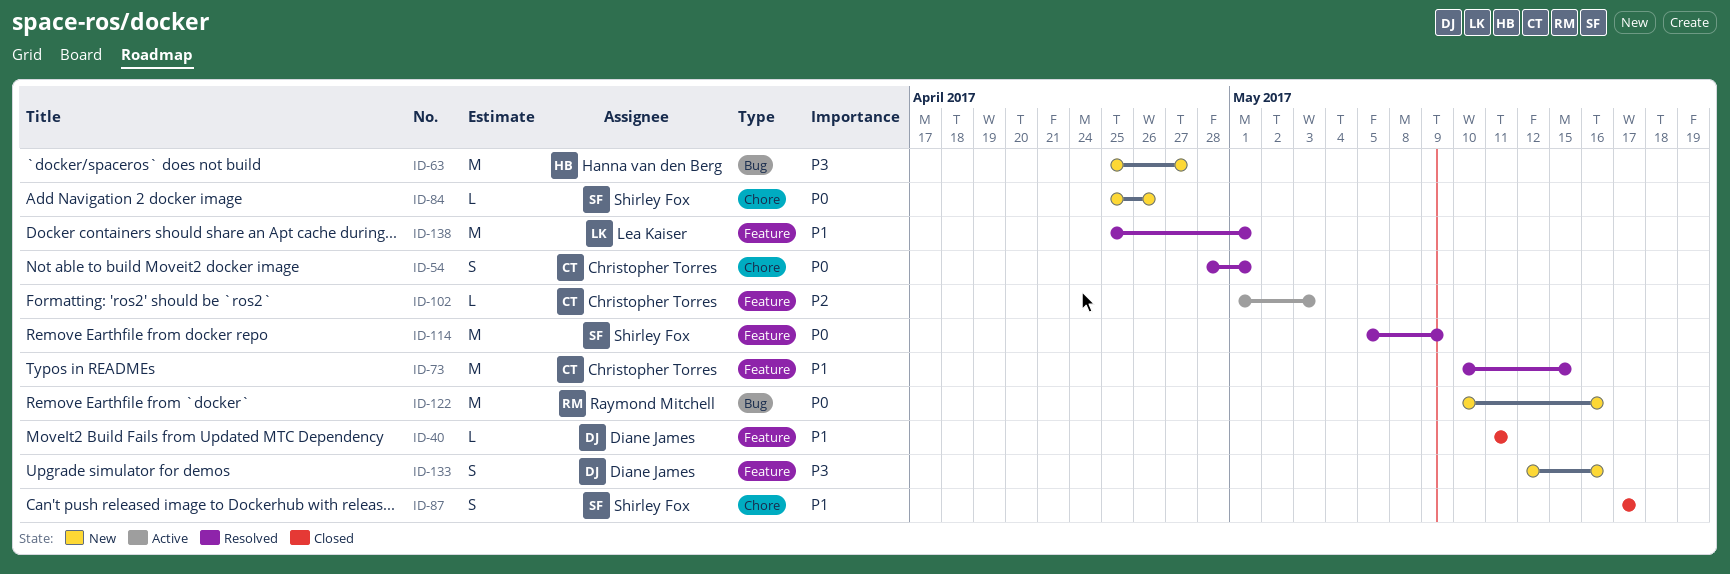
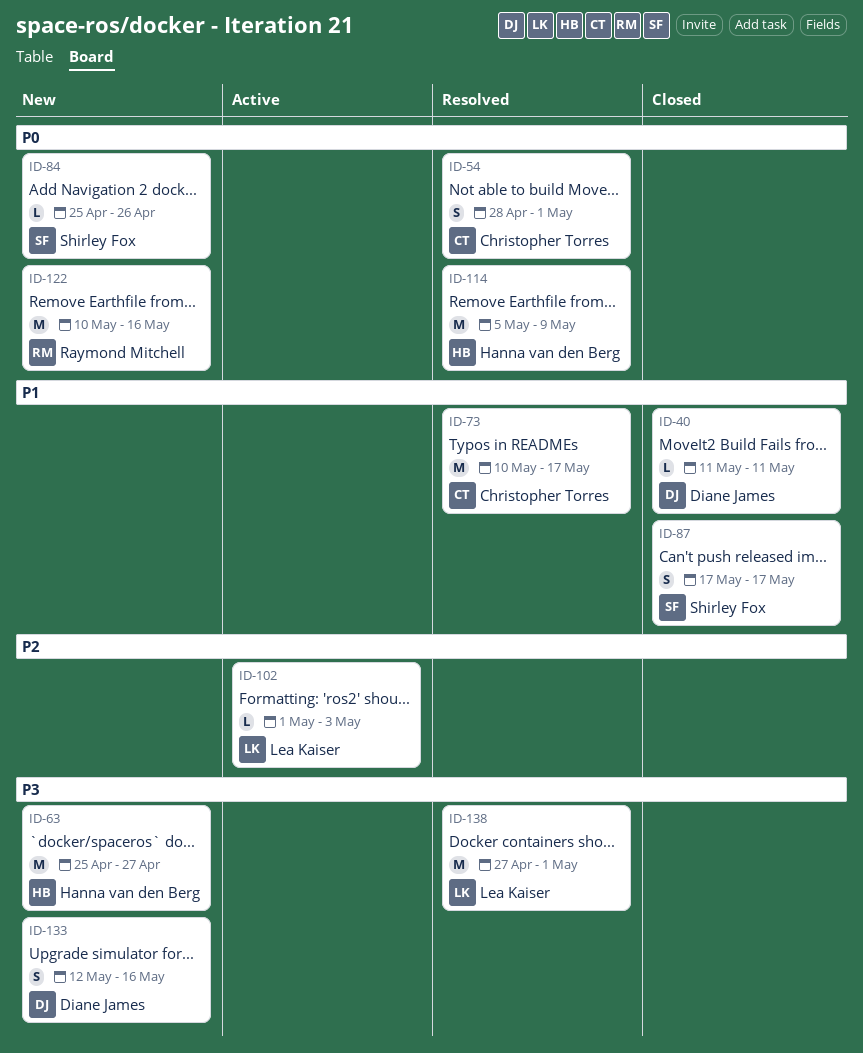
ID-73, due: May 15 -> May 17
ID-102, owner: Christopher Torres -> Lea Kaiser
ID-114, owner: Shirley Fox -> Hanna van den Berg
ID-138, priority: P1 -> P3
ID-138, start: Apr 25 -> Apr 27

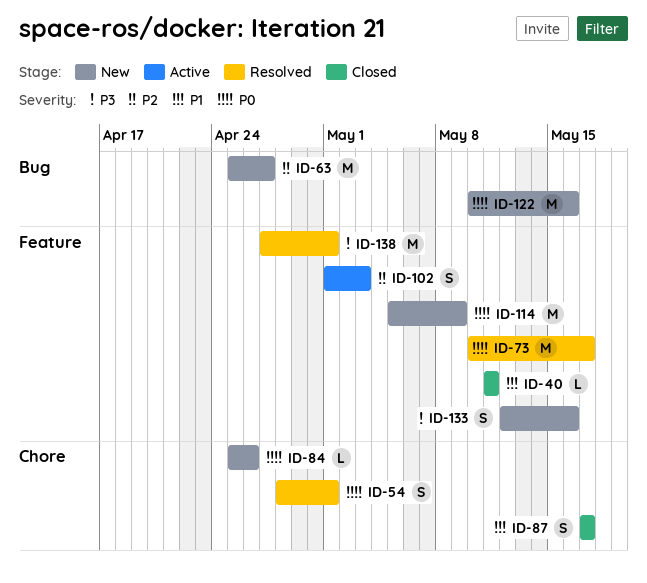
ID-63, priority: P3 -> P2
ID-73, priority: P1 -> P0
ID-102, estimate: L -> S
ID-114, status: Resolved -> New

